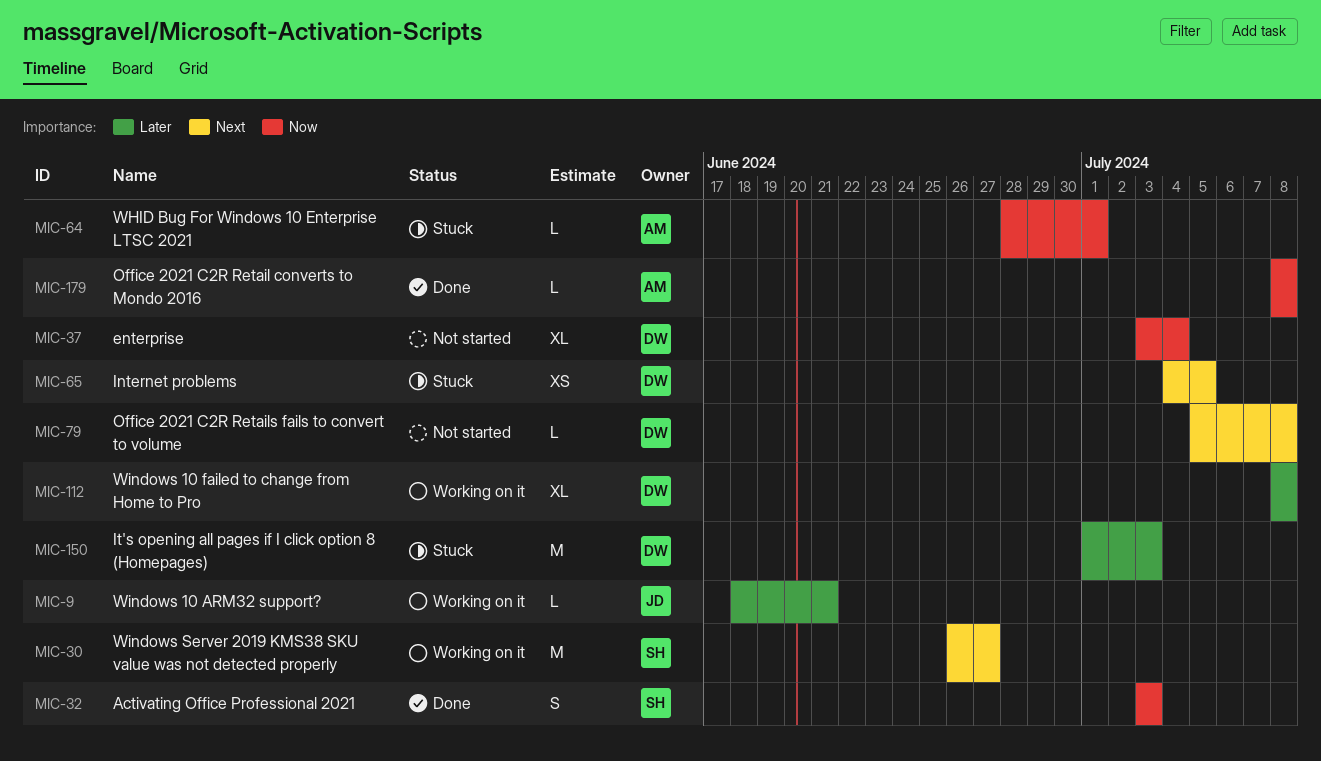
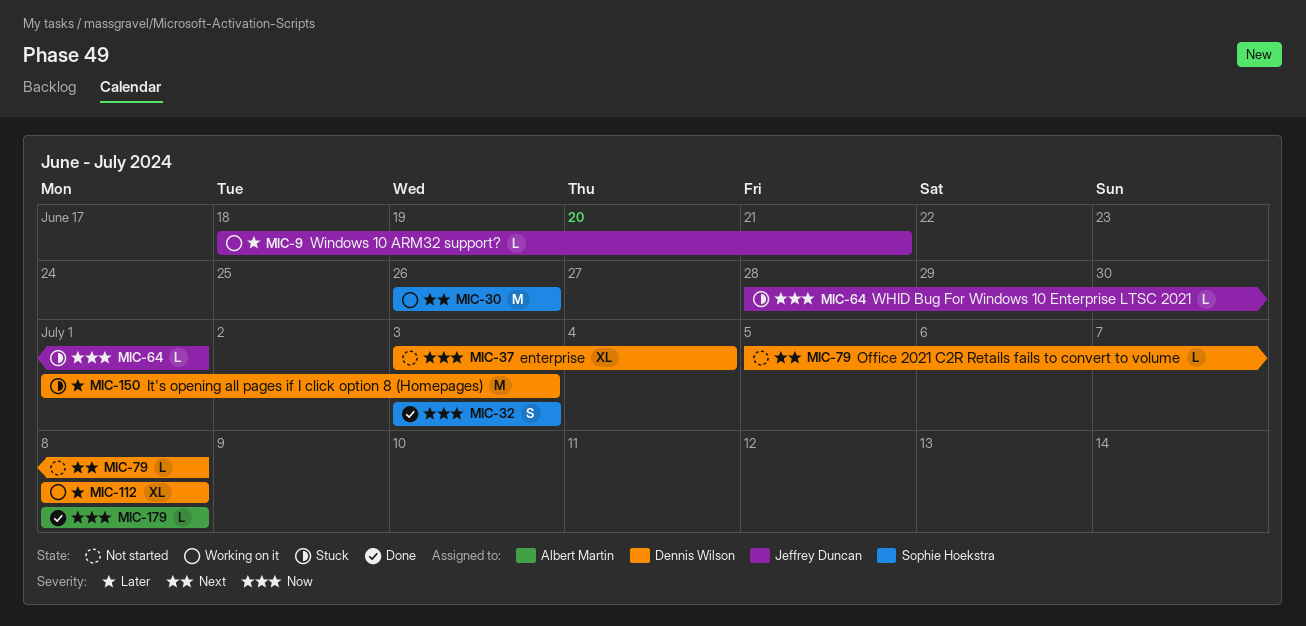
MIC-30, due: Jun 27 -> Jun 26
MIC-64, owner: Albert Martin -> Jeffrey Duncan
MIC-65: present -> none

